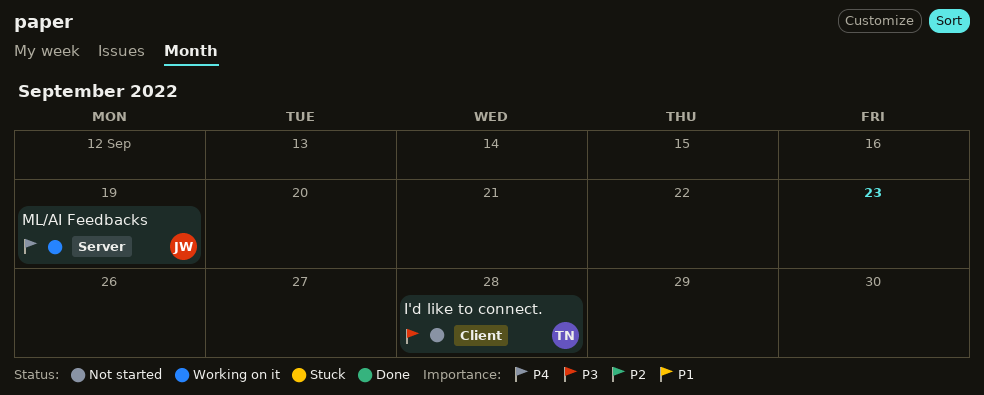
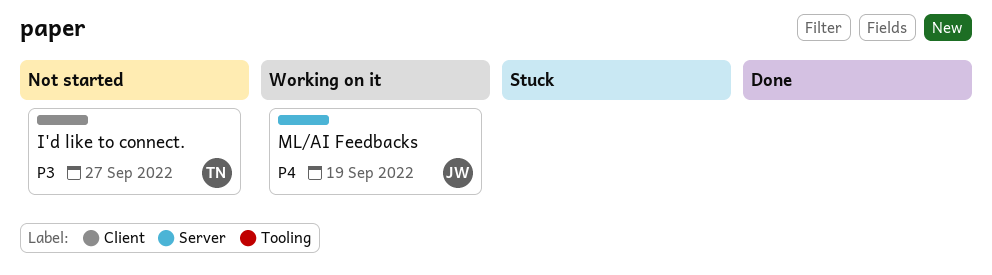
I'd like to connect., due: Sep 28 -> Sep 27

